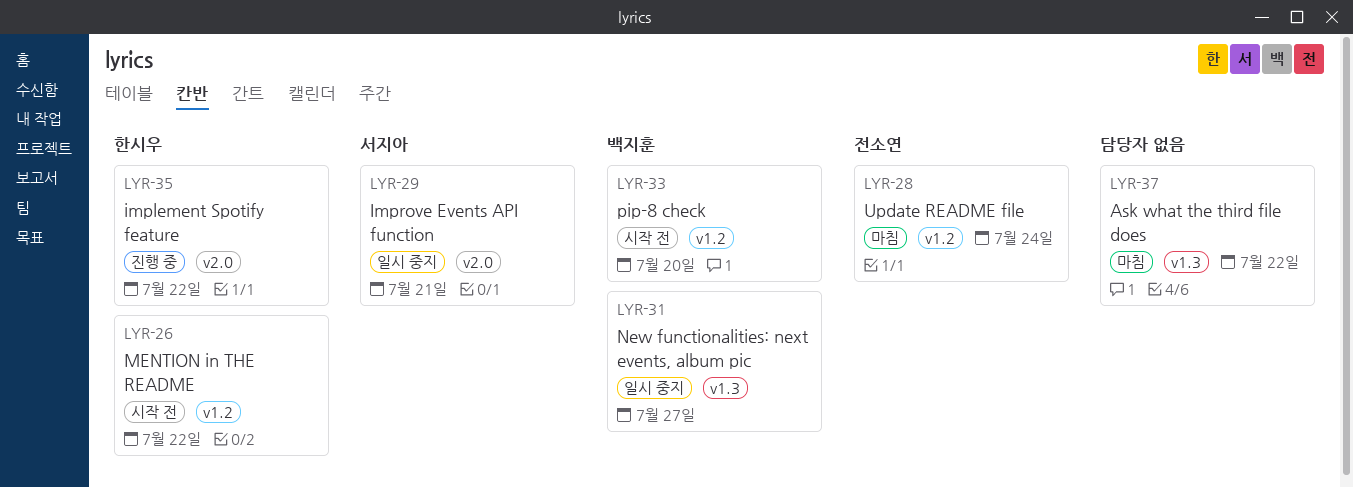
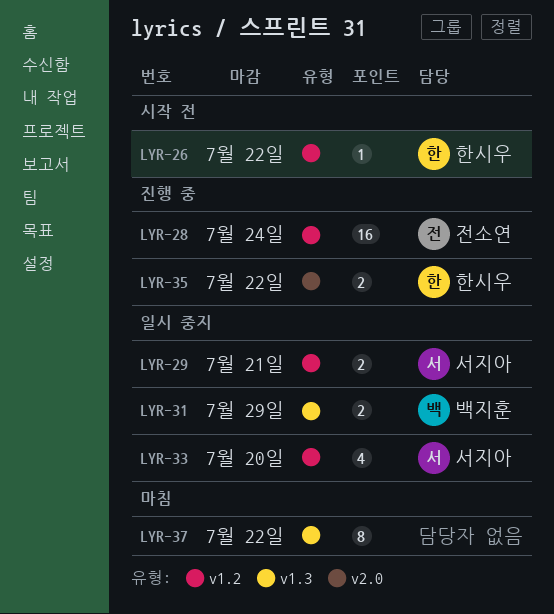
LYR-28, status: 마침 -> 진행 중
LYR-29, label: v2.0 -> v1.2
LYR-31, due: Jul 27 -> Jul 29
LYR-33, status: 시작 전 -> 일시 중지
LYR-33, owner: 백지훈 -> 서지아

